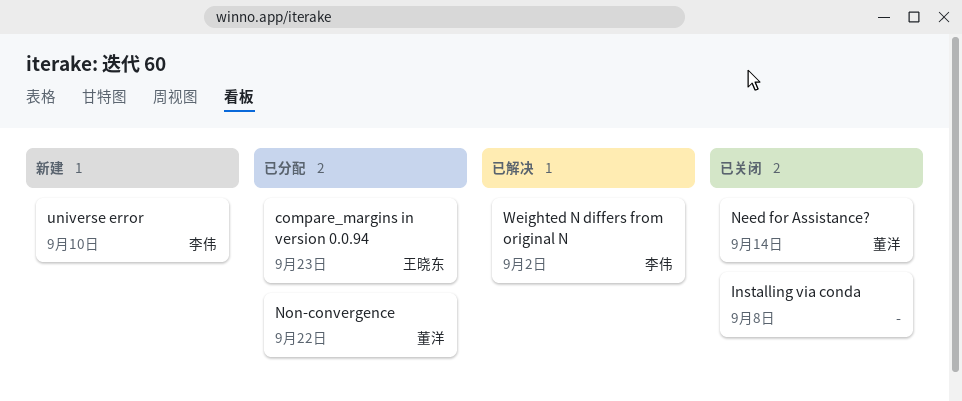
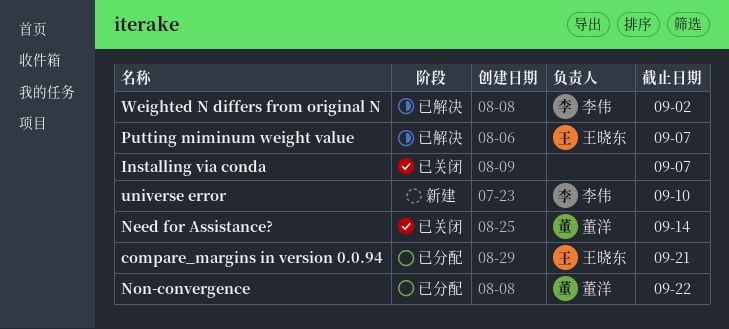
compare_margins in version 0.0.94, due: Sep 23 -> Sep 21
Installing via conda, due: Sep 8 -> Sep 7
Putting miminum weight value: none -> present

